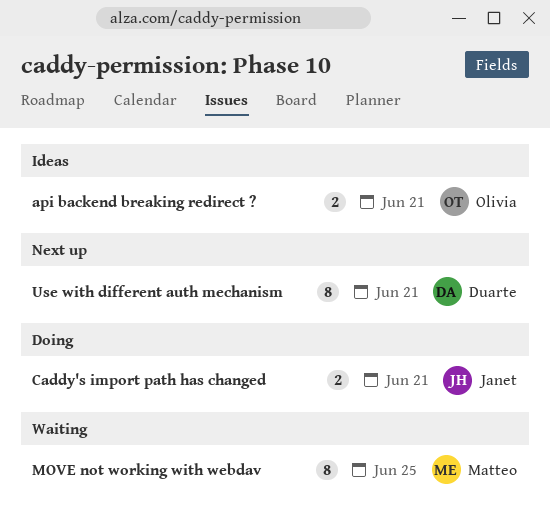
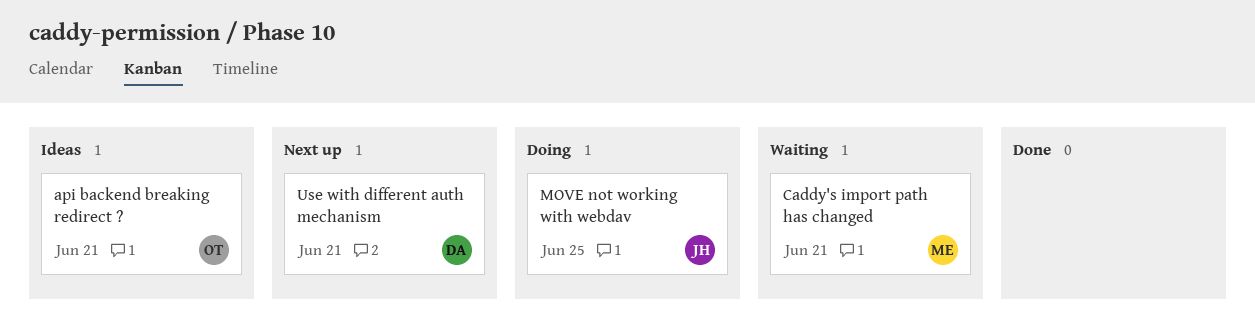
Caddy's import path has changed, status: Doing -> Waiting
Caddy's import path has changed, owner: Janet -> Matteo
MOVE not working with webdav, status: Waiting -> Doing
MOVE not working with webdav, owner: Matteo -> Janet

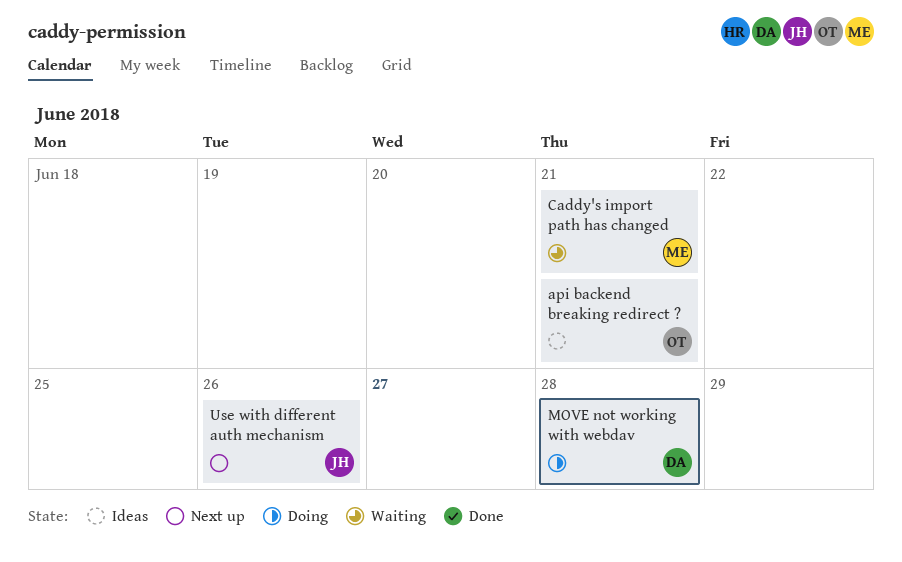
MOVE not working with webdav, owner: JH -> DA
MOVE not working with webdav, due: Jun 25 -> Jun 28
Use with different auth mechanism, owner: DA -> JH
Use with different auth mechanism, due: Jun 21 -> Jun 26

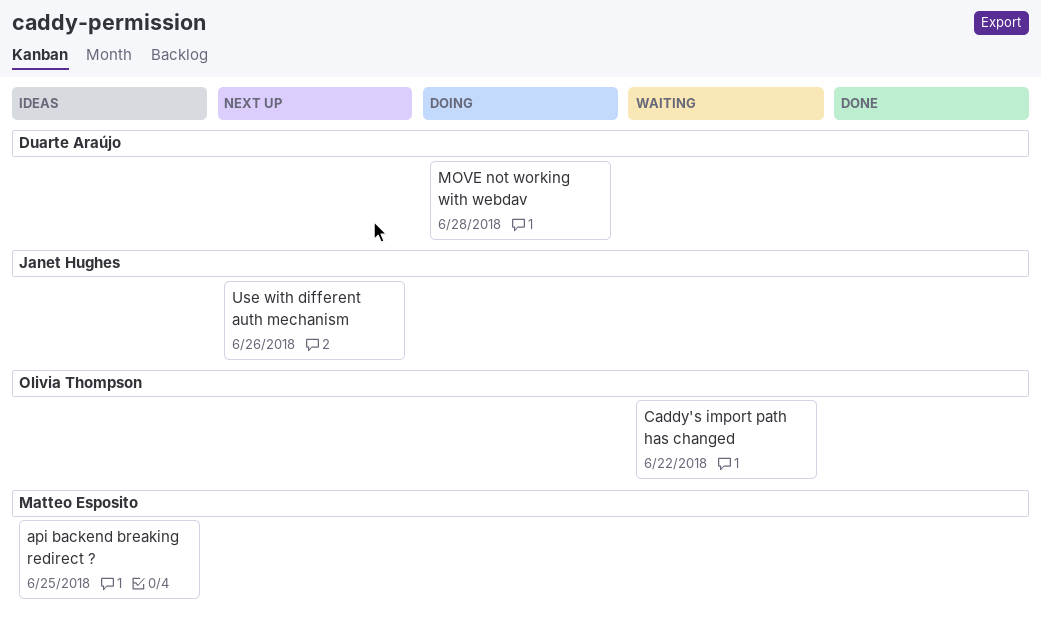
api backend breaking redirect ?, owner: Olivia Thompson -> Matteo Esposito
api backend breaking redirect ?, due: Jun 21 -> Jun 25
Caddy's import path has changed, owner: Matteo Esposito -> Olivia Thompson
Caddy's import path has changed, due: Jun 21 -> Jun 22

